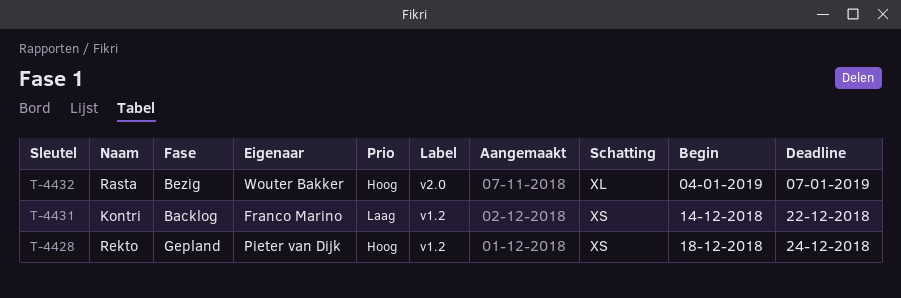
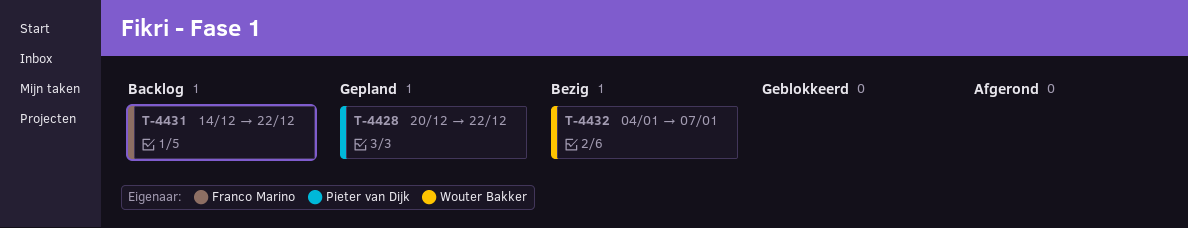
T-4428, start: Dec 18 -> Dec 20
T-4428, due: Dec 24 -> Dec 22

